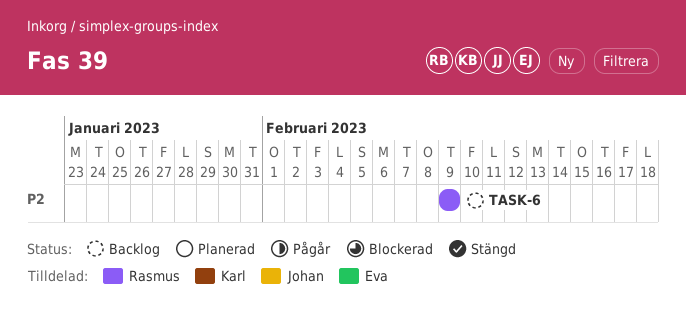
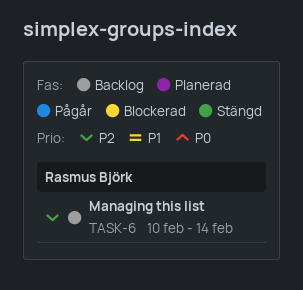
TASK-6, start: Feb 9 -> Feb 10
TASK-6, due: Feb 9 -> Feb 14

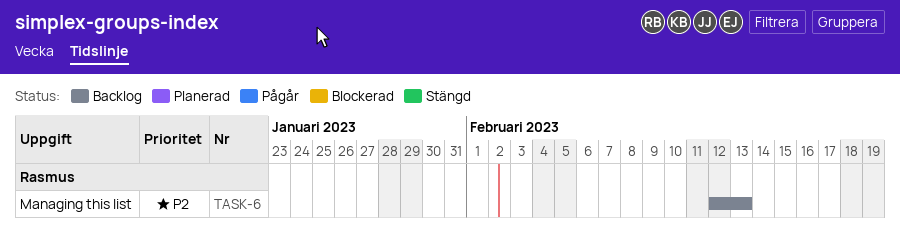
TASK-6, start: Feb 10 -> Feb 12
TASK-6, due: Feb 14 -> Feb 13

